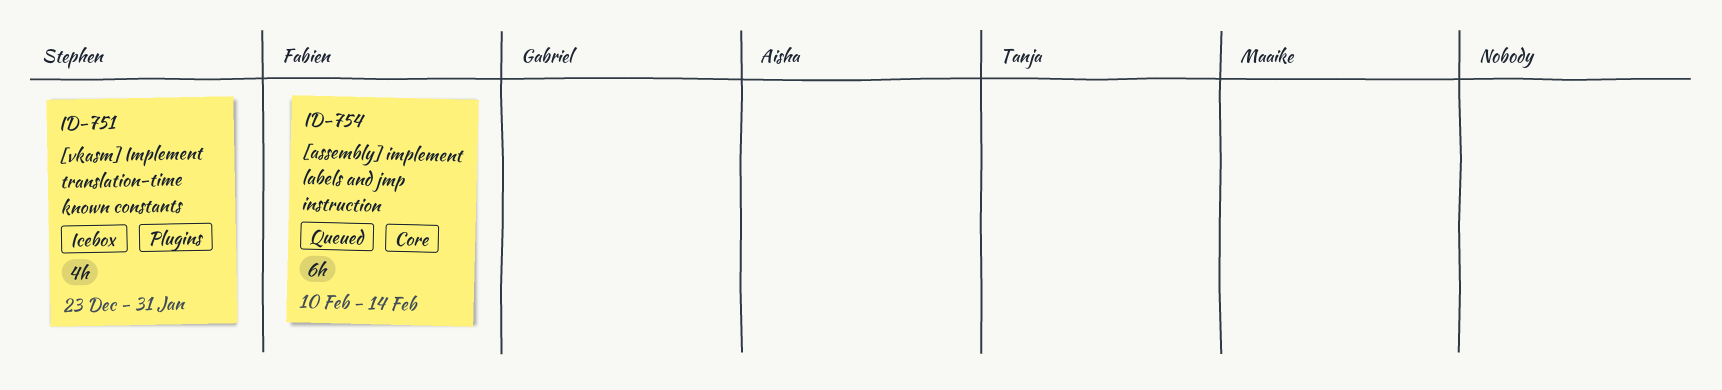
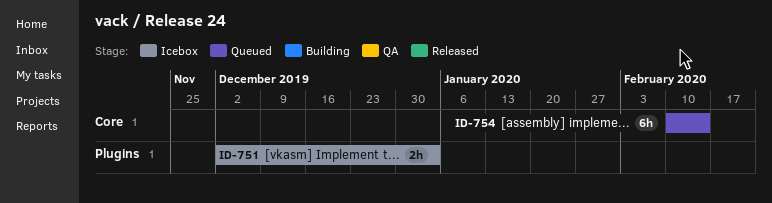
ID-751, estimate: 4h -> 2h
ID-751, start: Dec 23 -> Dec 2
ID-751, due: Jan 31 -> Jan 3

